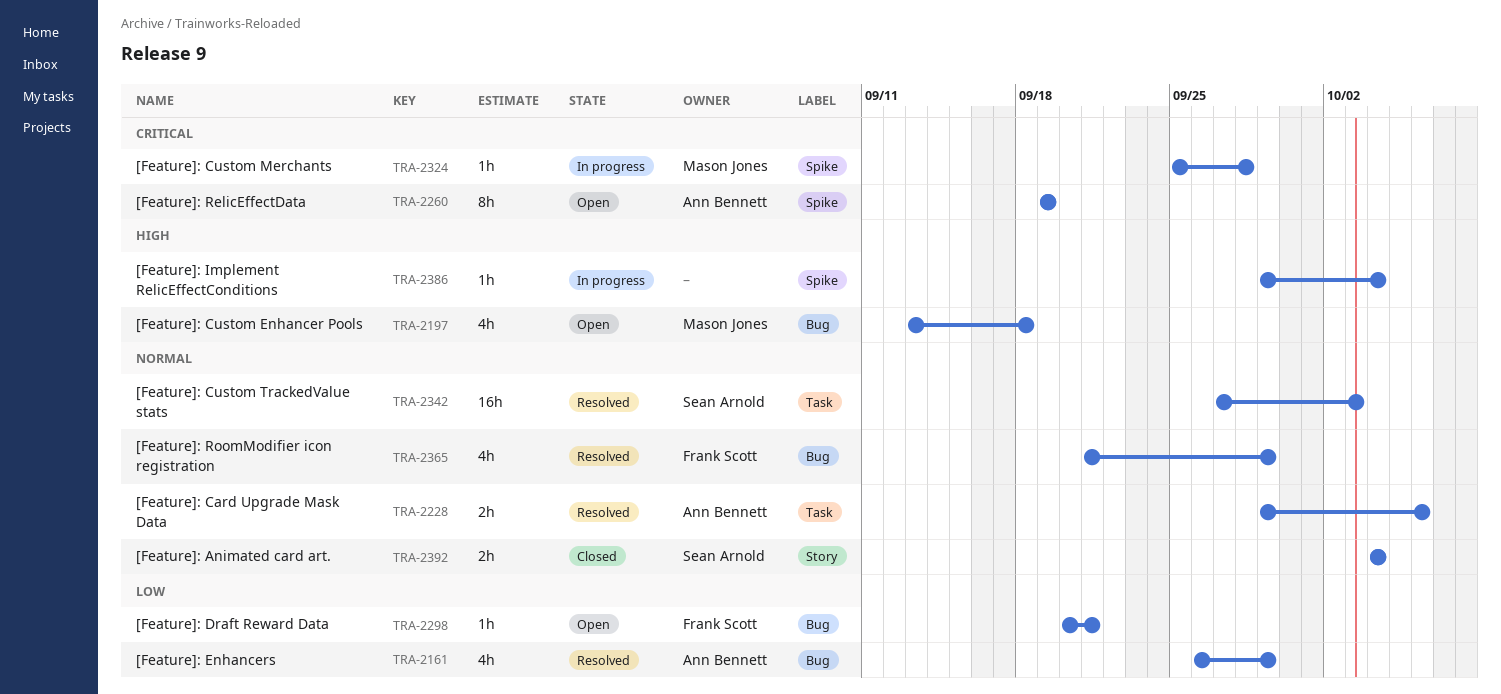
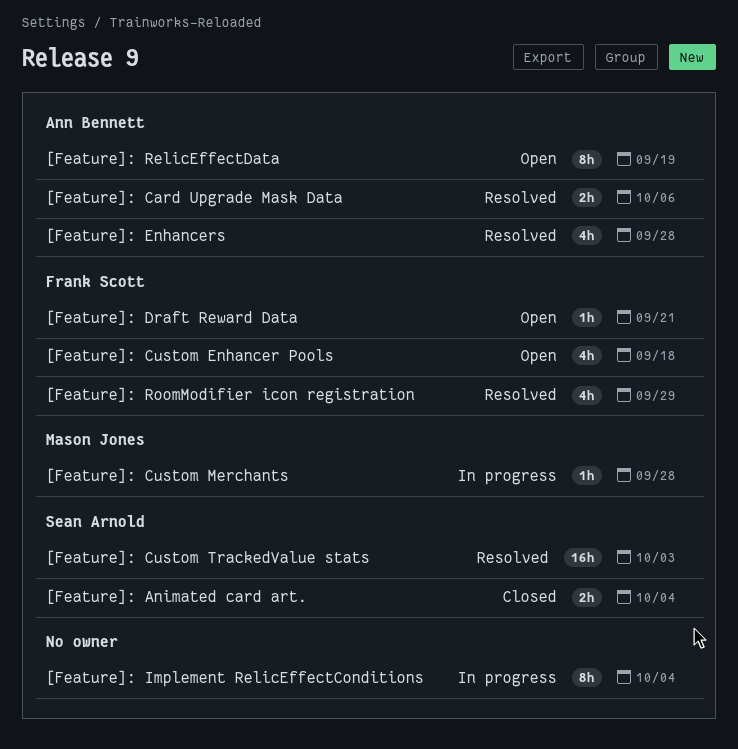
[Feature]: Custom Enhancer Pools, owner: Mason Jones -> Frank Scott
[Feature]: Enhancers, due: Sep 29 -> Sep 28
[Feature]: Implement RelicEffectConditions, estimate: 1h -> 8h

